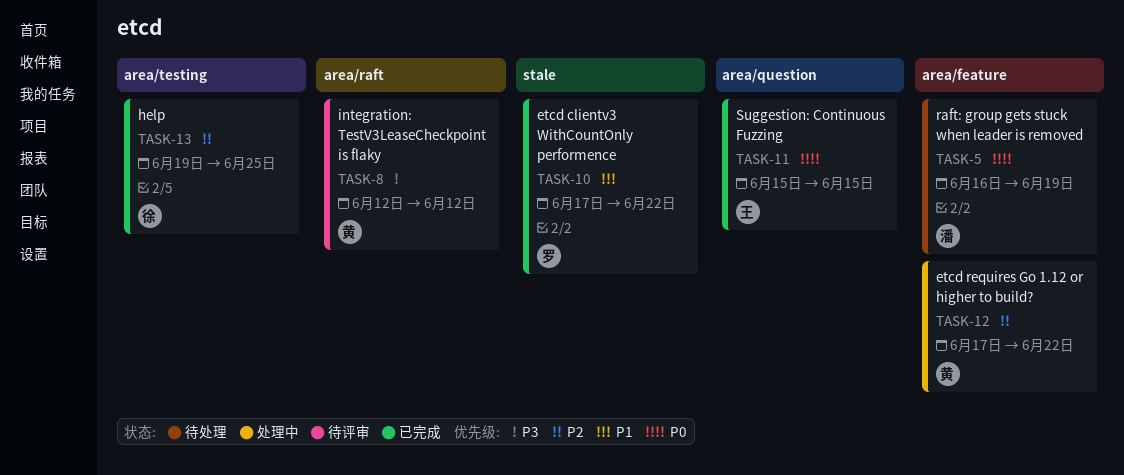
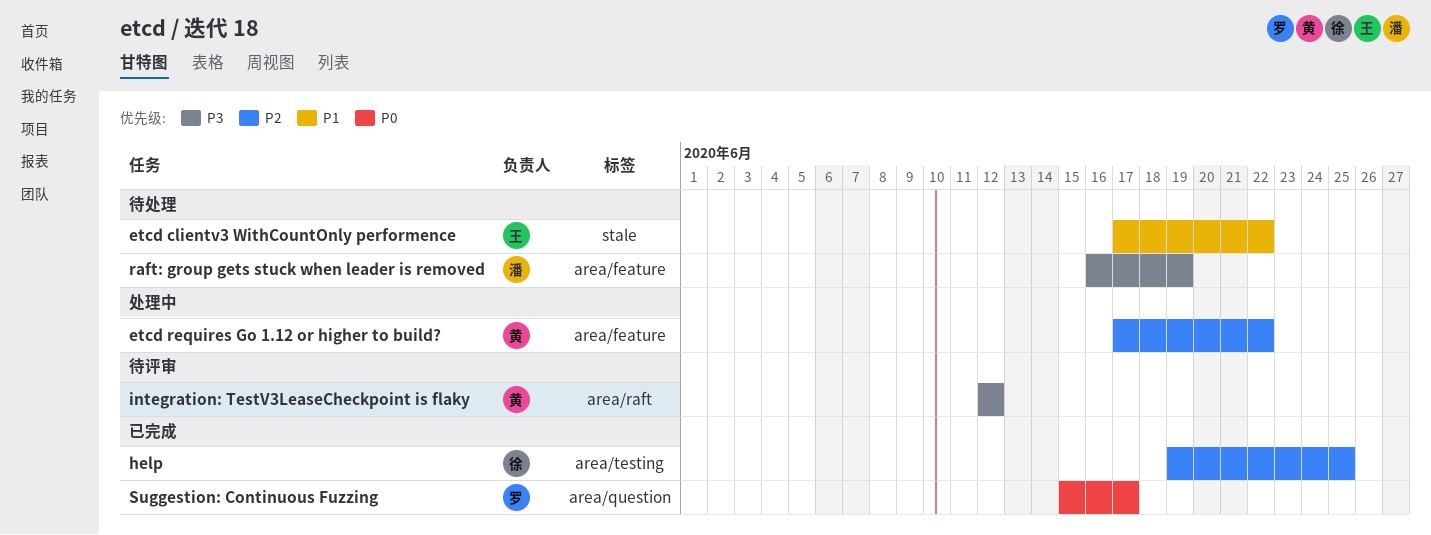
etcd clientv3 WithCountOnly performence, status: 已完成 -> 待处理
etcd clientv3 WithCountOnly performence, owner: 罗 -> 王
raft: group gets stuck when leader is removed, priority: P0 -> P3
Suggestion: Continuous Fuzzing, owner: 王 -> 罗
Suggestion: Continuous Fuzzing, due: Jun 15 -> Jun 17

